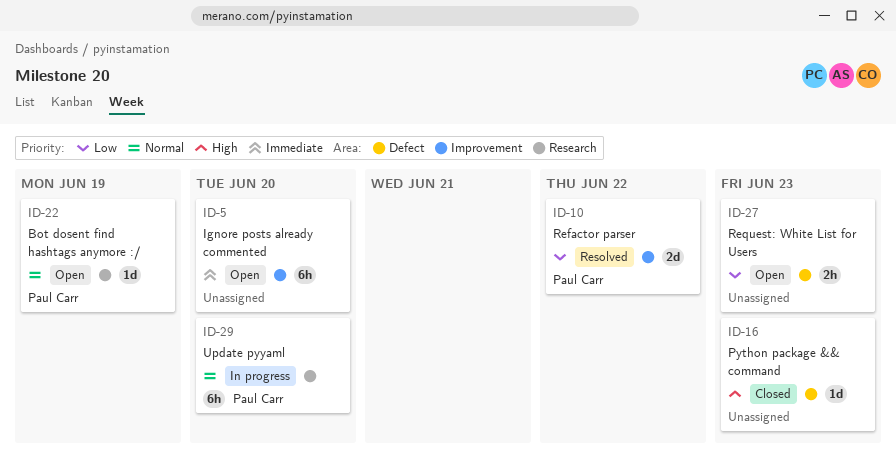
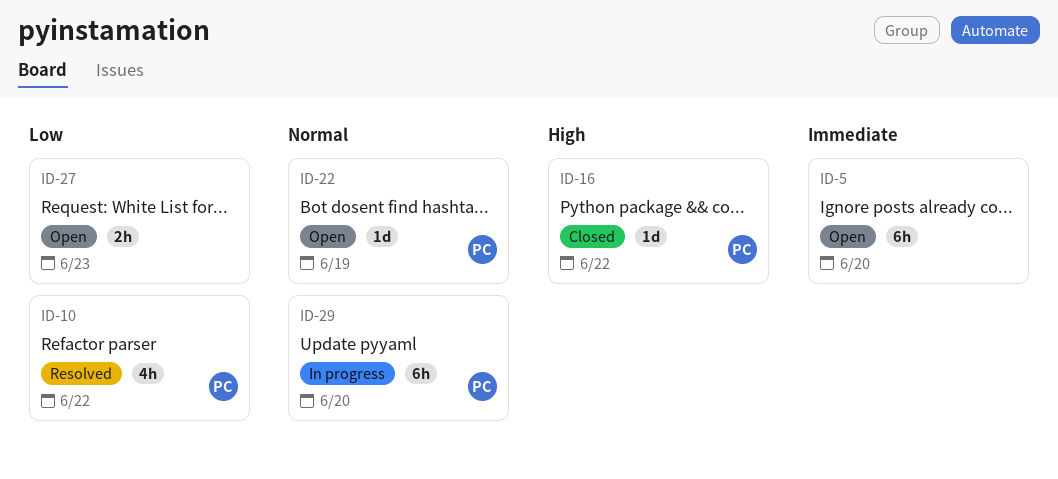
ID-10, estimate: 2d -> 4h
ID-16, owner: none -> Paul Carr
ID-16, due: Jun 23 -> Jun 22

